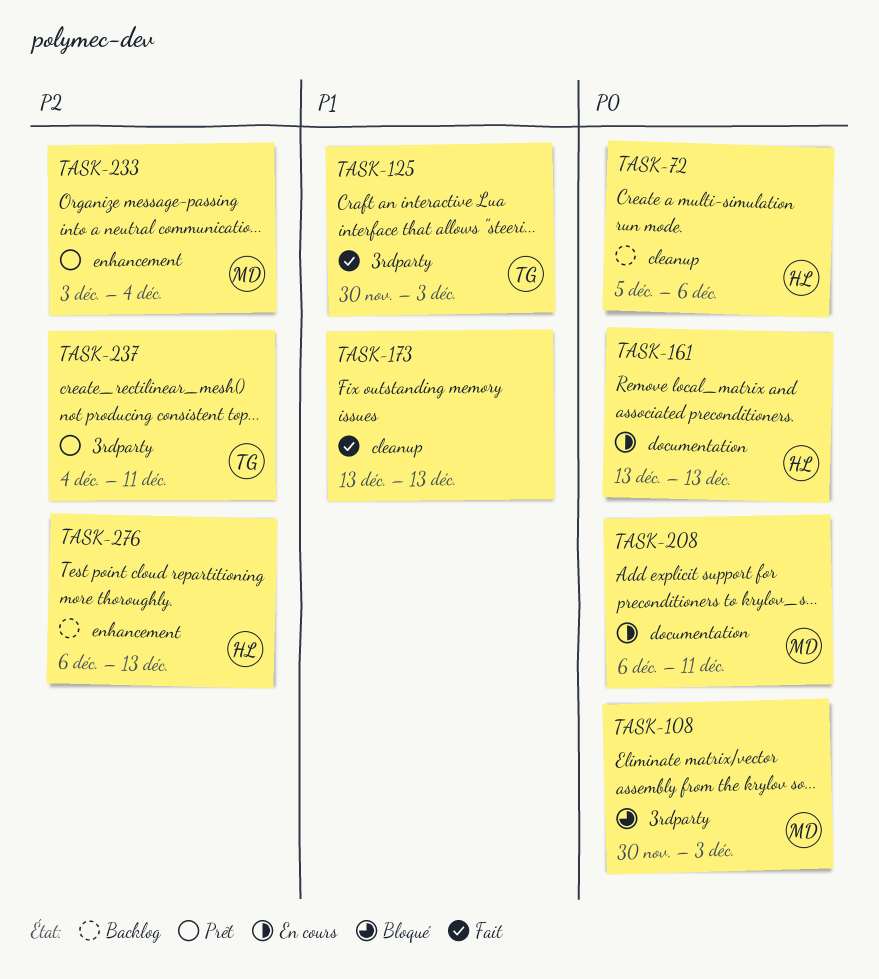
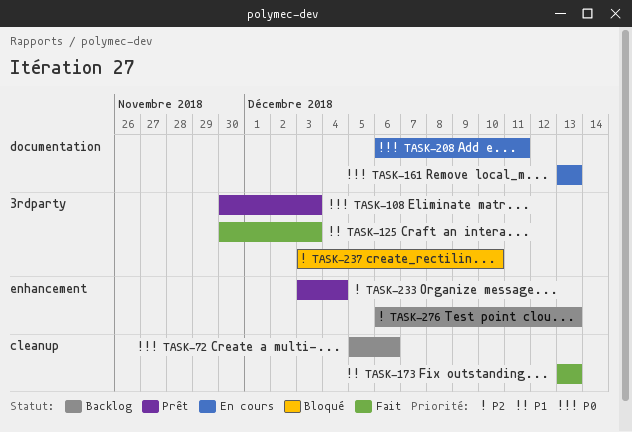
TASK-108, status: Bloqué -> Prêt
TASK-237, status: Prêt -> Bloqué
TASK-237, start: Dec 4 -> Dec 3
TASK-237, due: Dec 11 -> Dec 10

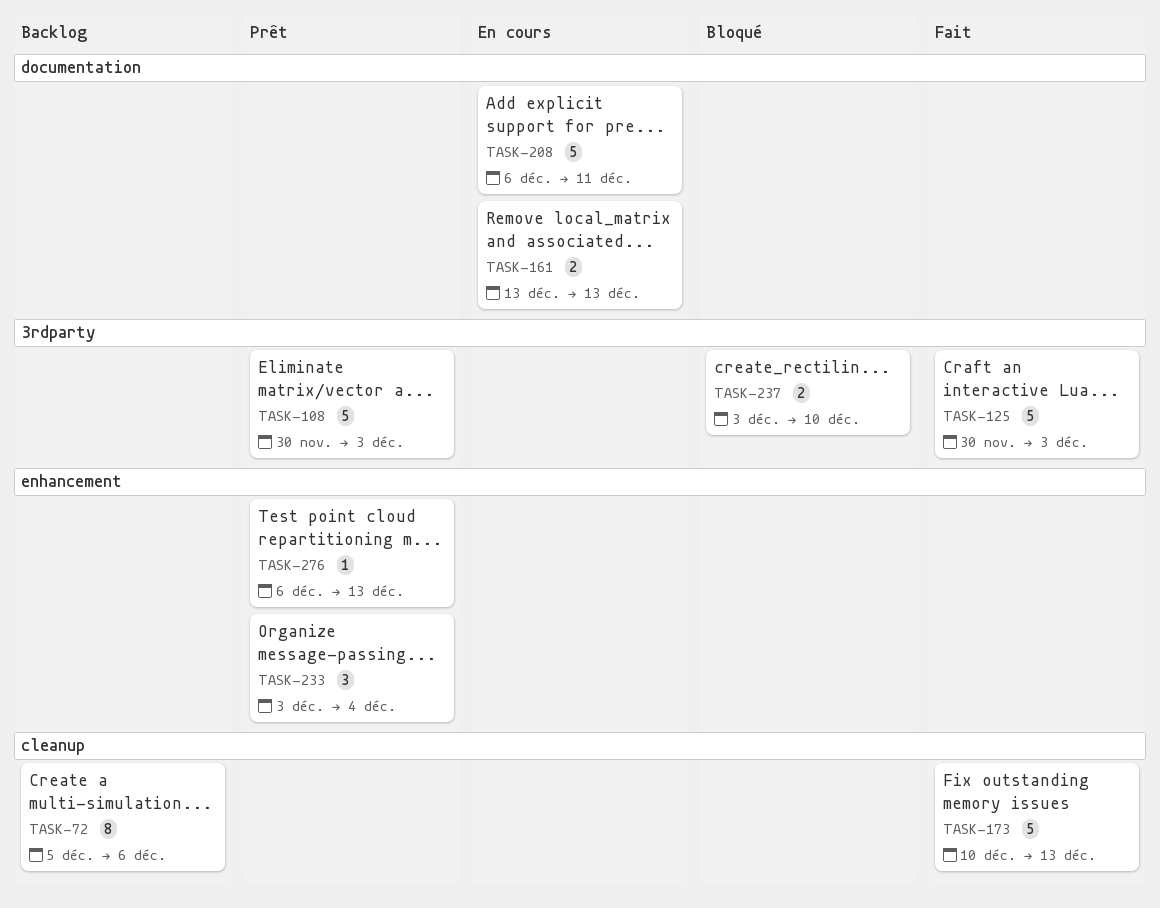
TASK-173, start: Dec 13 -> Dec 10
TASK-276, status: Backlog -> Prêt

